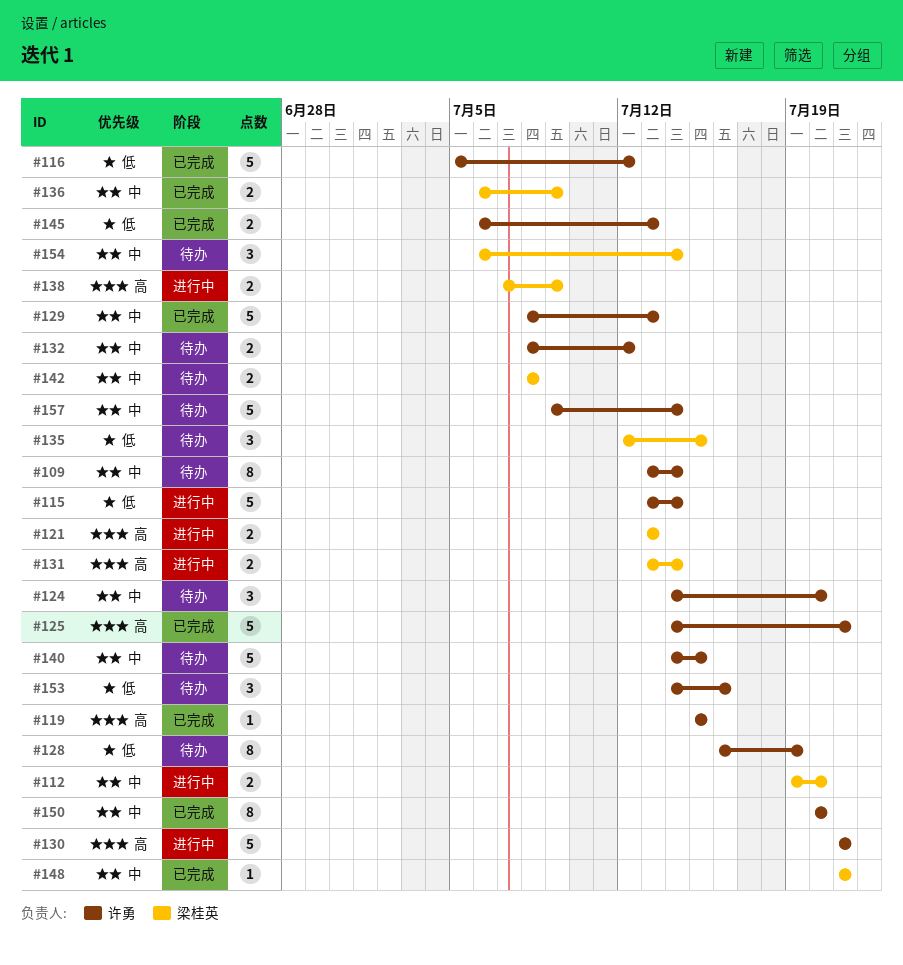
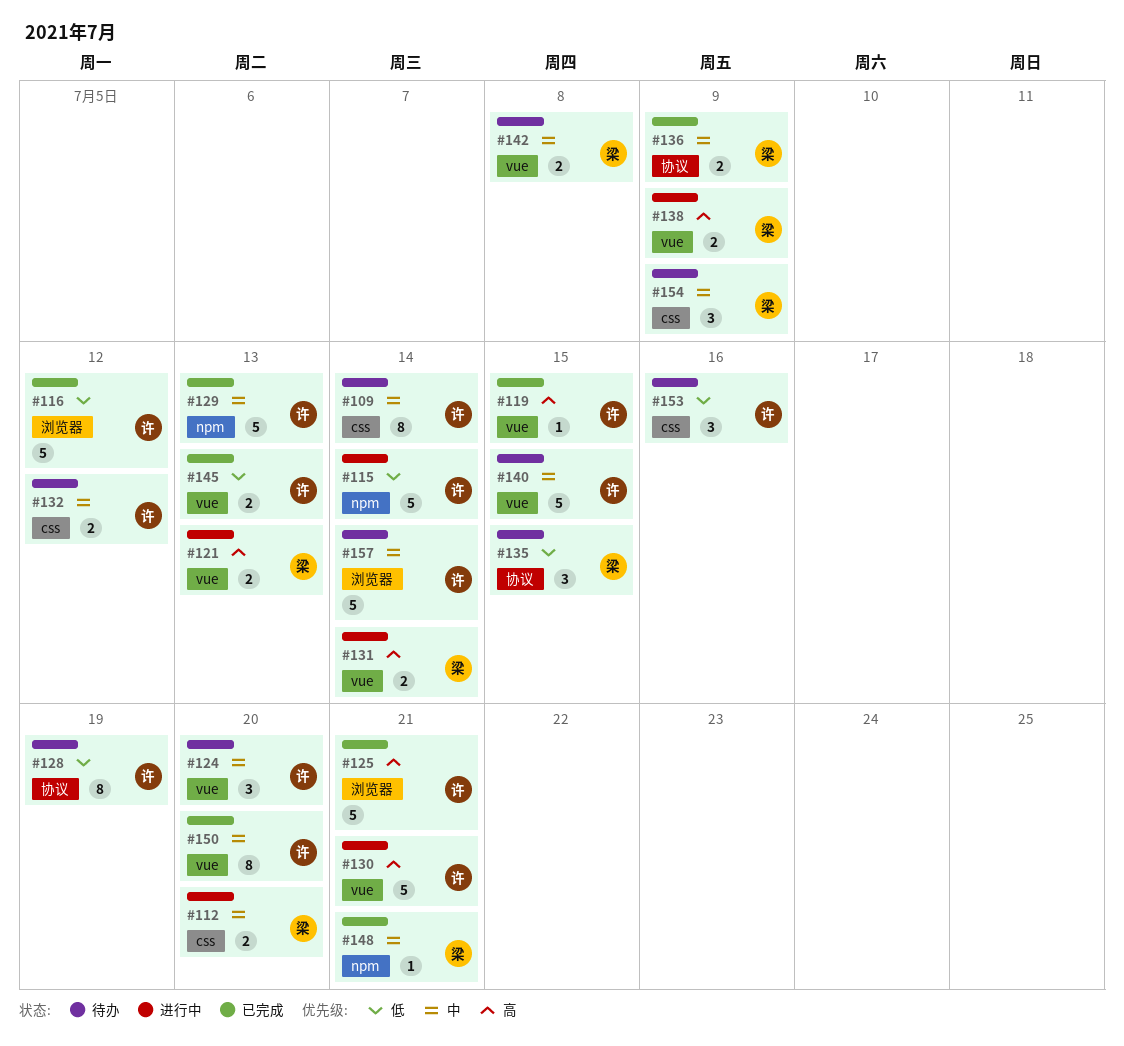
#154, due: Jul 14 -> Jul 9

